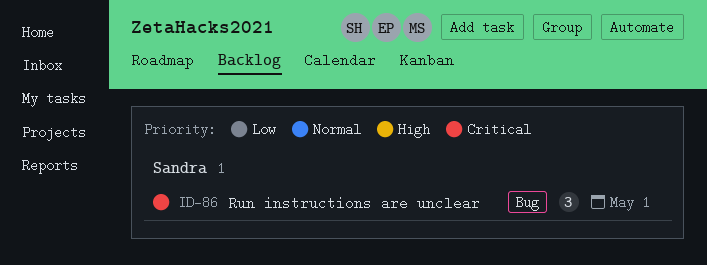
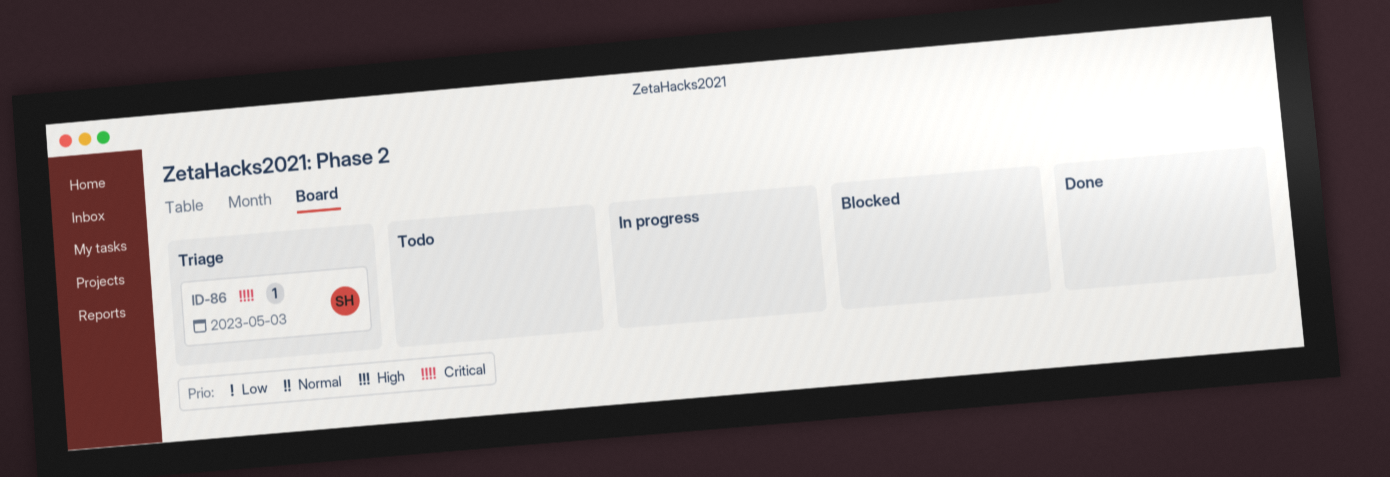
ID-86, estimate: 3 -> 1
ID-86, due: May 1 -> May 3

